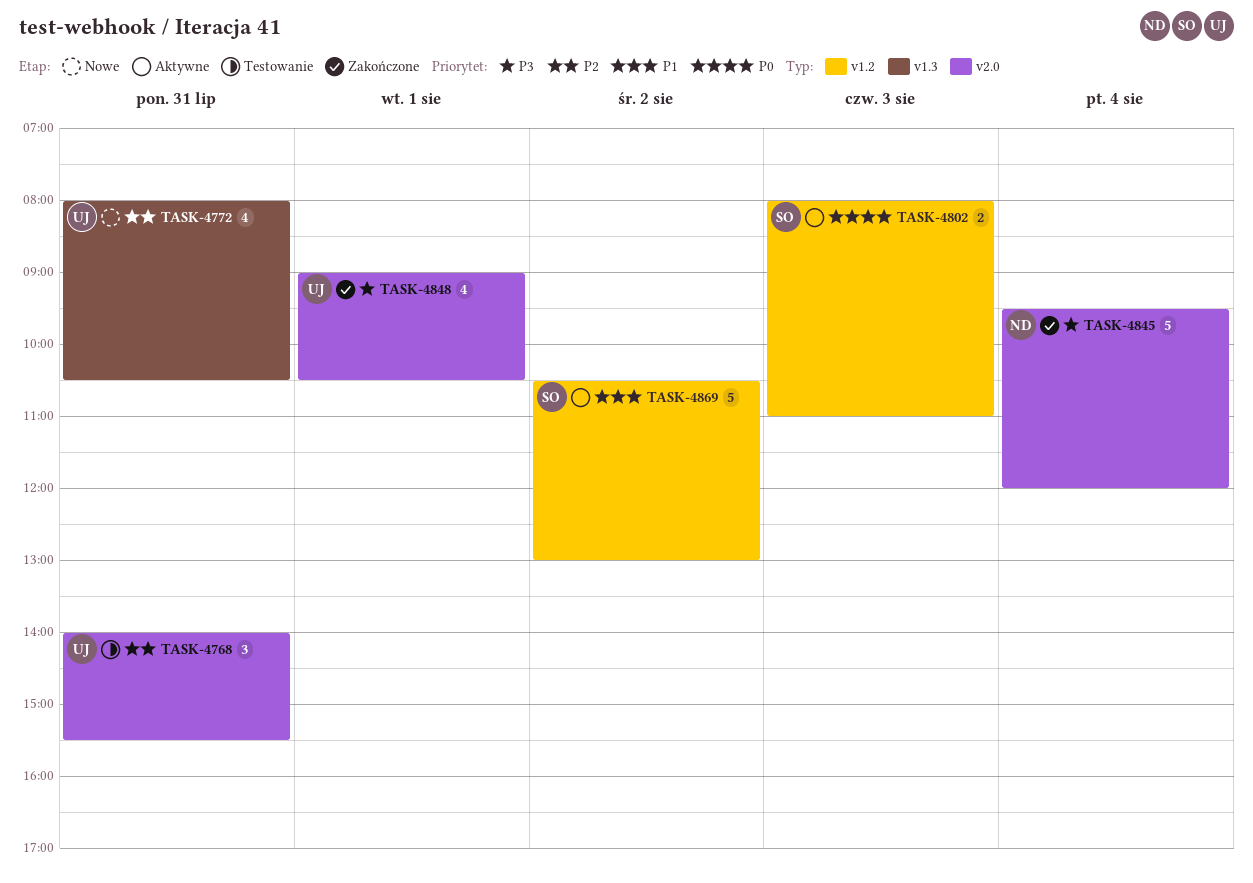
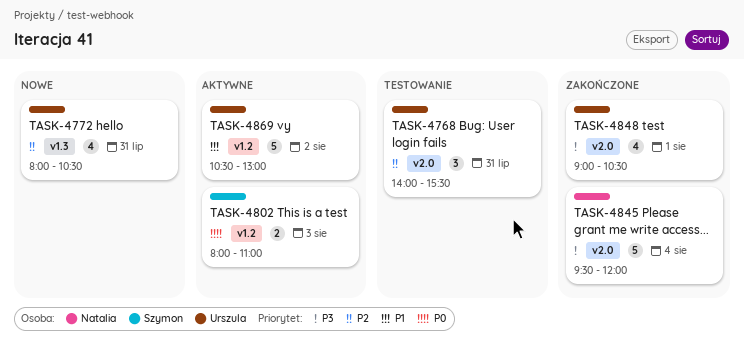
TASK-4869, owner: Szymon -> Urszula

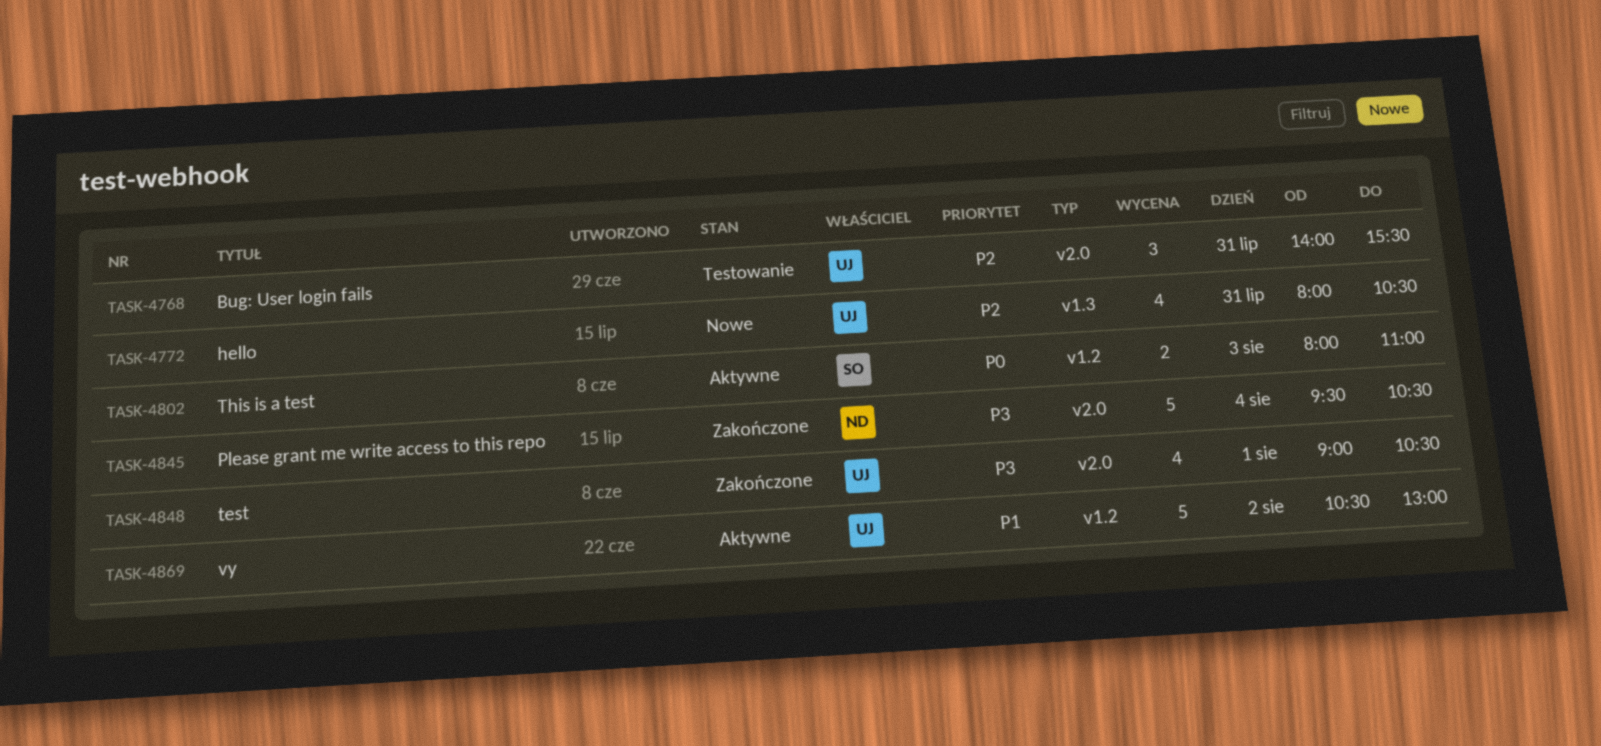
TASK-4845, ends: 12:00 -> 10:30

